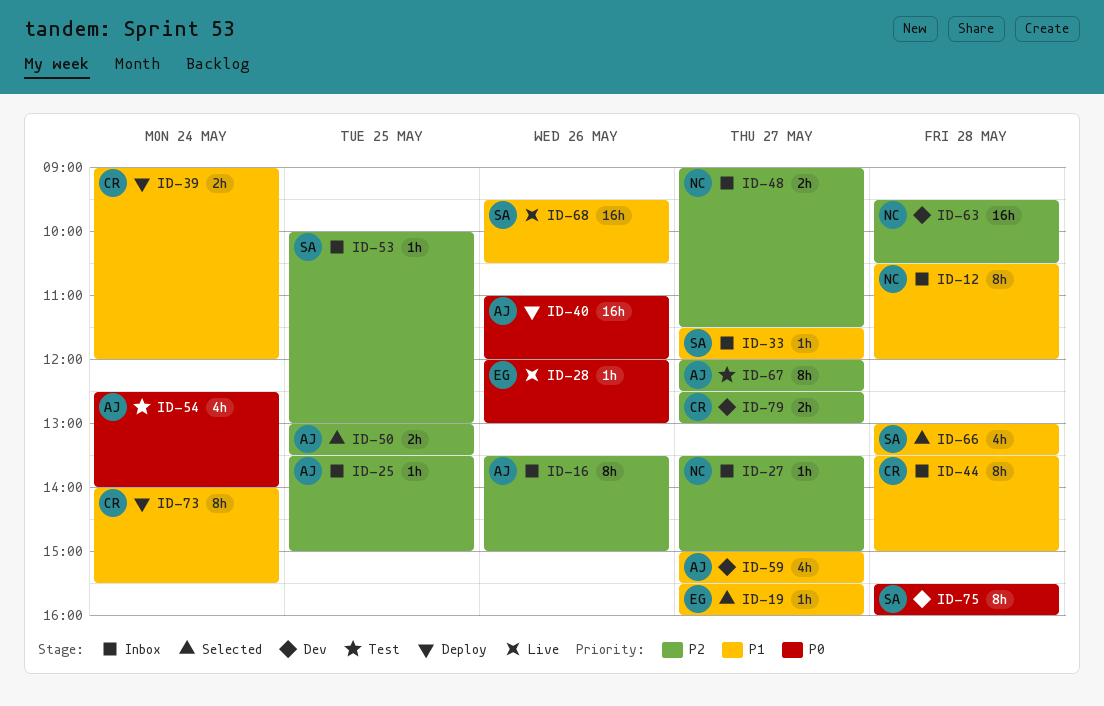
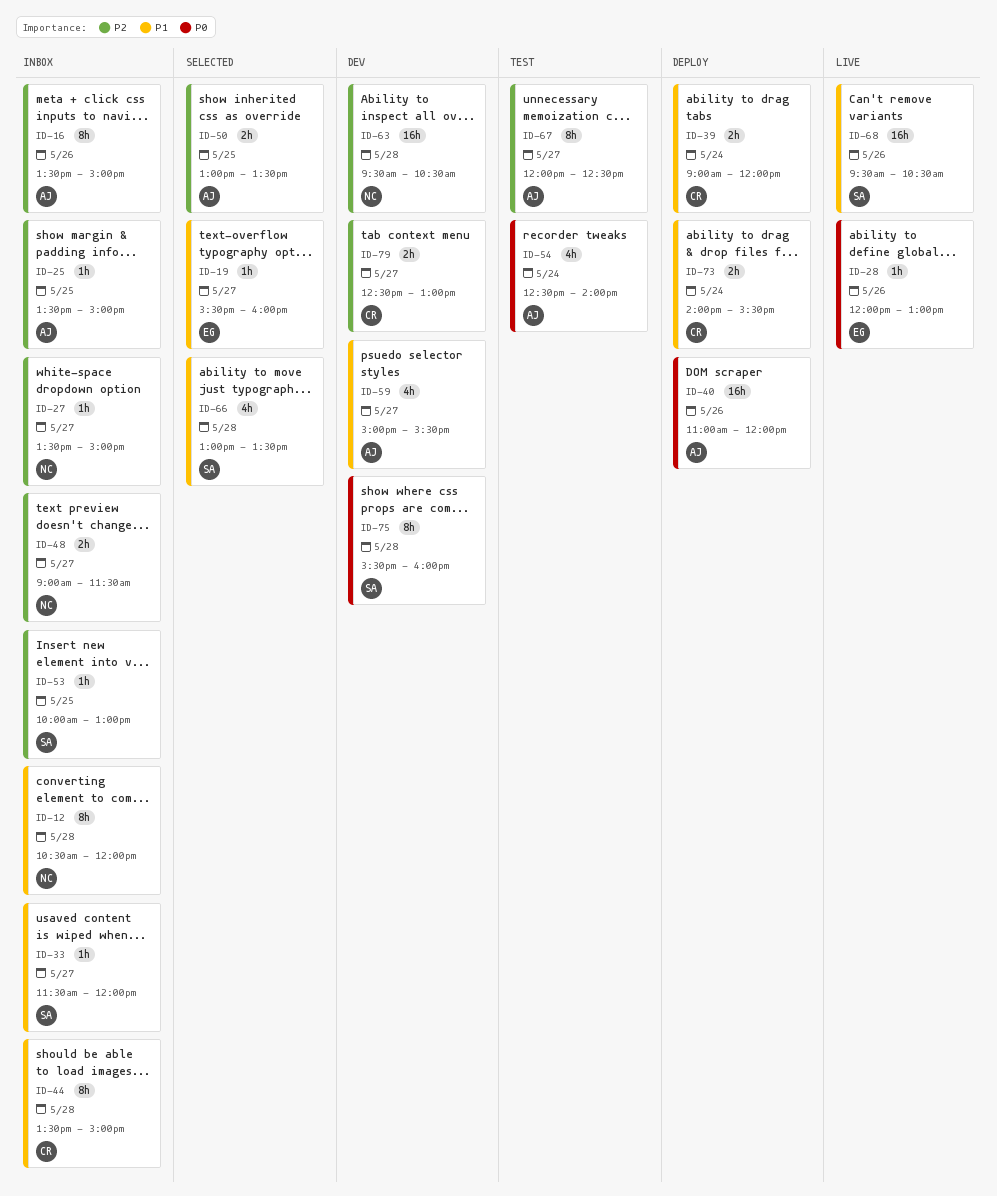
ID-73, estimate: 8h -> 2h

